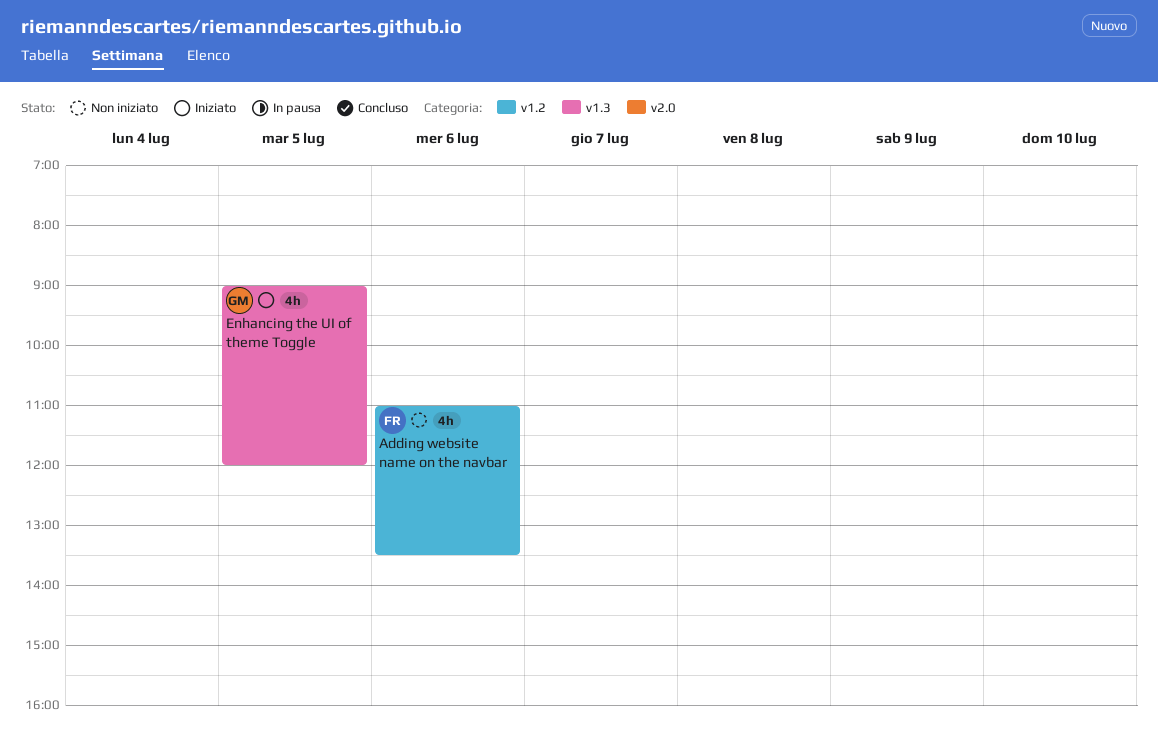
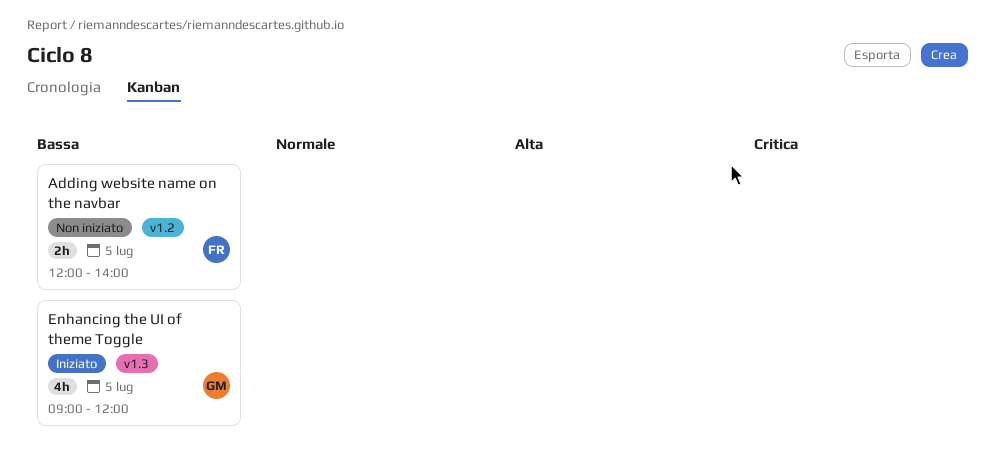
Adding website name on the navbar, estimate: 4h -> 2h
Adding website name on the navbar, day: Jul 6 -> Jul 5
Adding website name on the navbar, begins: 11:00 -> 12:00
Adding website name on the navbar, ends: 13:30 -> 14:00

